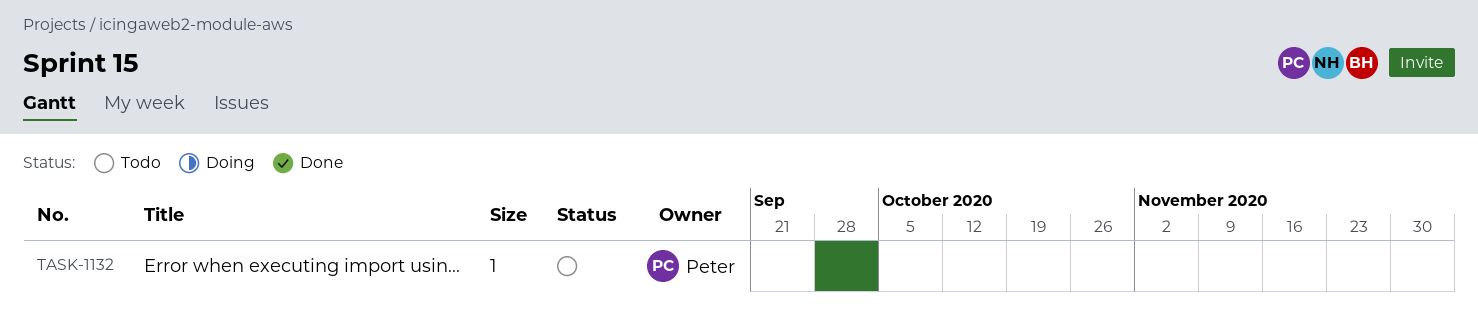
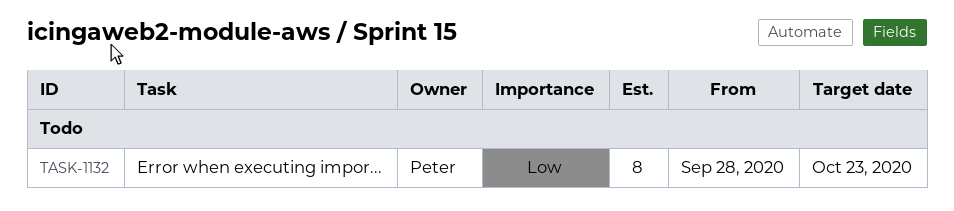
TASK-1132, estimate: 1 -> 8
TASK-1132, due: Oct 2 -> Oct 23

